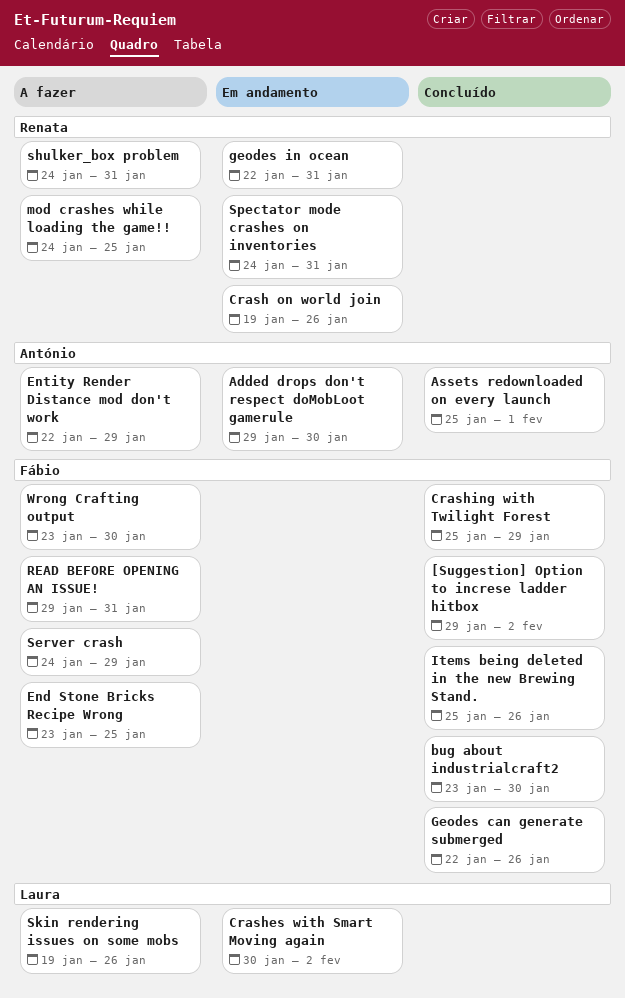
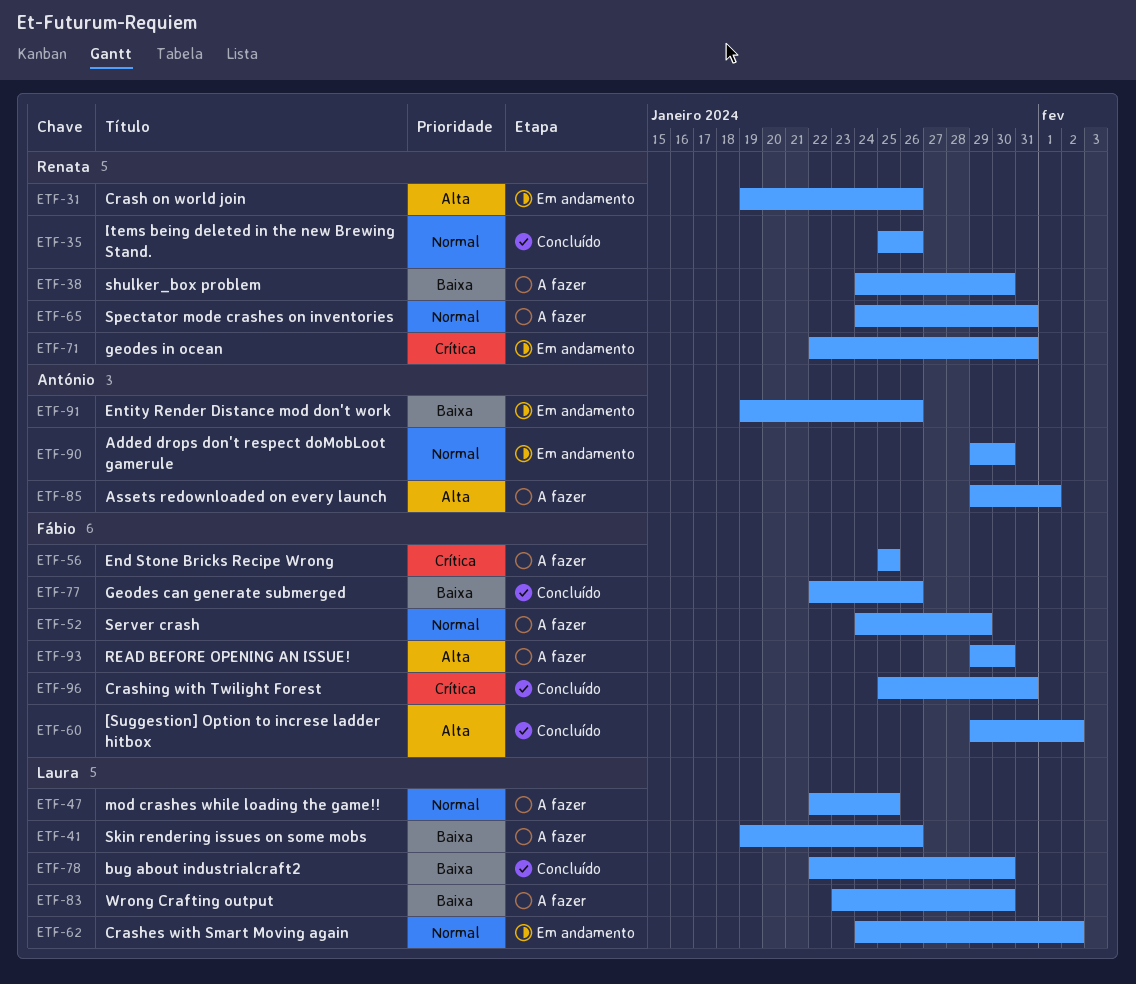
Assets redownloaded on every launch, status: Concluído -> A fazer
Assets redownloaded on every launch, start: Jan 25 -> Jan 29
bug about industrialcraft2, owner: Fábio -> Laura
bug about industrialcraft2, start: Jan 23 -> Jan 22
Crashes with Smart Moving again, start: Jan 30 -> Jan 24
Crashing with Twilight Forest, due: Jan 29 -> Jan 31
End Stone Bricks Recipe Wrong, start: Jan 23 -> Jan 25
Entity Render Distance mod don't work, status: A fazer -> Em andamento
Entity Render Distance mod don't work, start: Jan 22 -> Jan 19
Entity Render Distance mod don't work, due: Jan 29 -> Jan 26
Items being deleted in the new Brewing Stand., owner: Fábio -> Renata
mod crashes while loading the game!!, owner: Renata -> Laura
mod crashes while loading the game!!, start: Jan 24 -> Jan 22
READ BEFORE OPENING AN ISSUE!, due: Jan 31 -> Jan 30
shulker_box problem, due: Jan 31 -> Jan 30
Spectator mode crashes on inventories, status: Em andamento -> A fazer
Wrong Crafting output, owner: Fábio -> Laura

